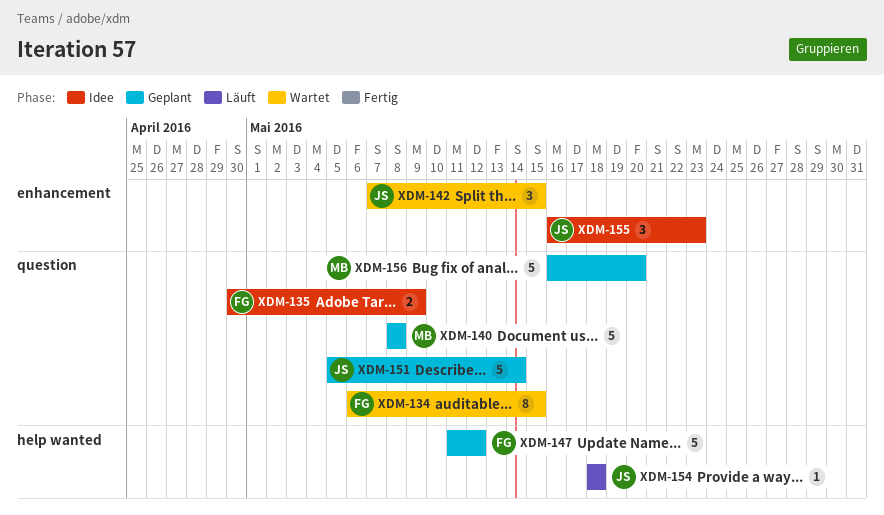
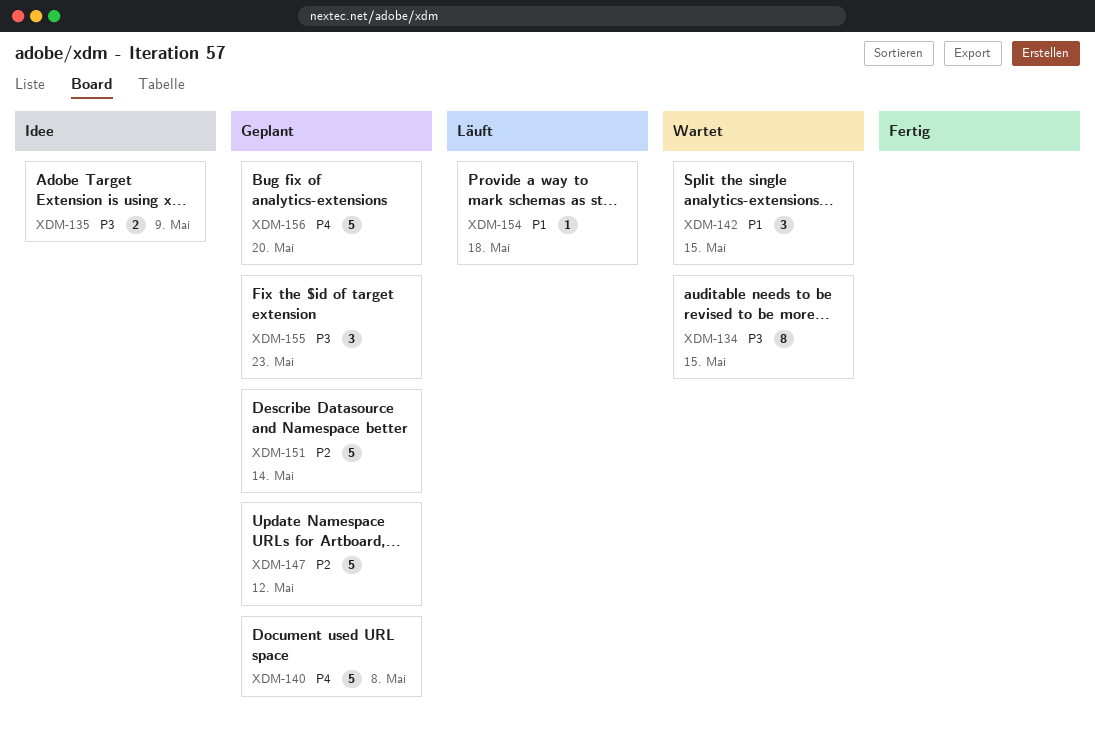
XDM-155, status: Idee -> Geplant

